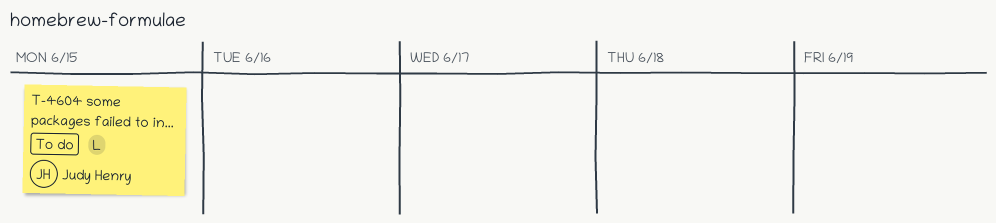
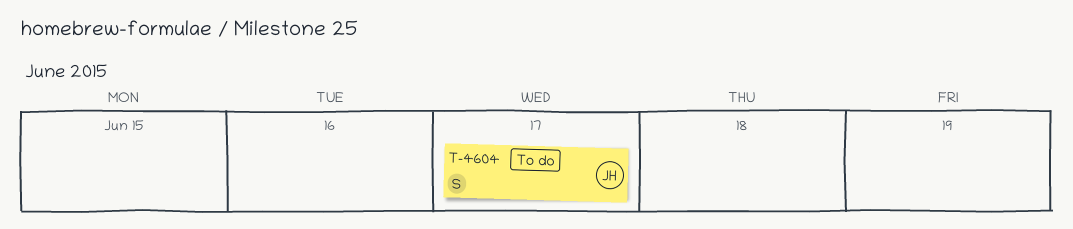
T-4604, estimate: L -> S
T-4604, due: Jun 15 -> Jun 17

